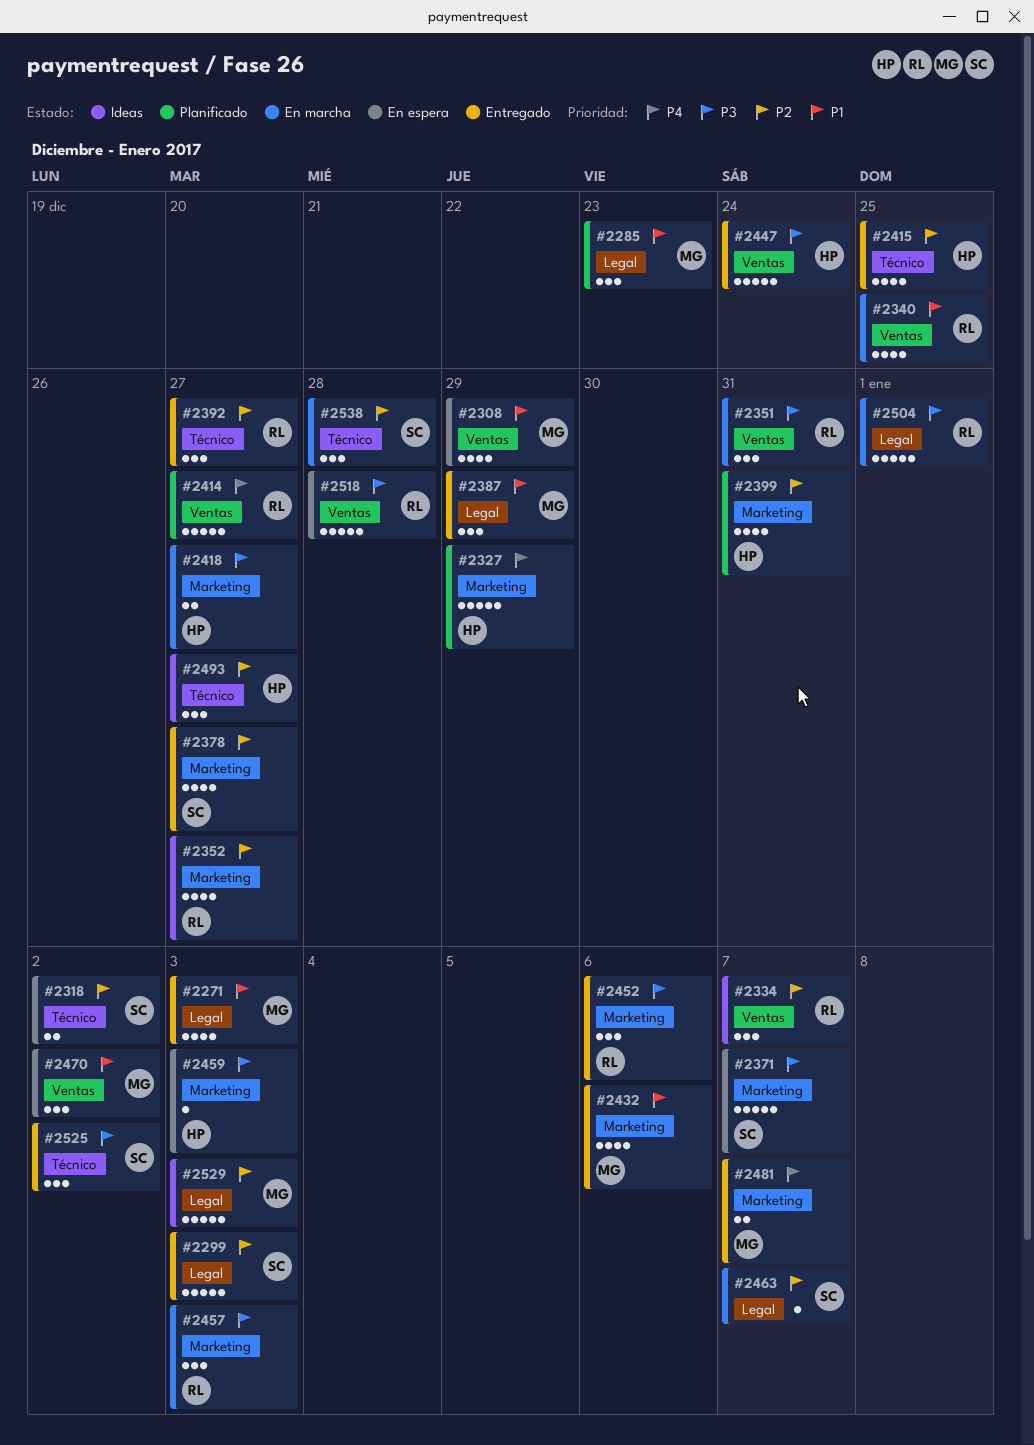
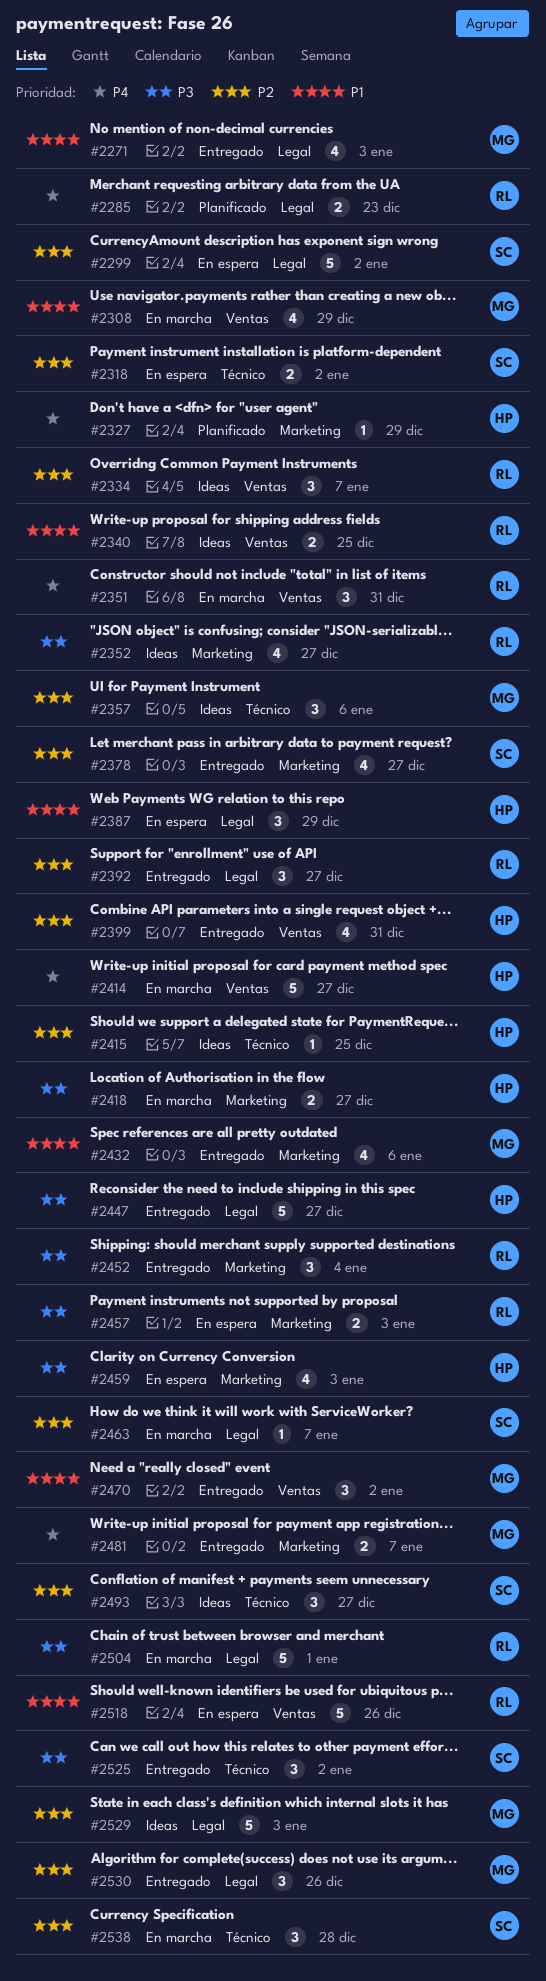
#2285, owner: MG -> RL
#2285, priority: P1 -> P4
#2285, estimate: 3 -> 2
#2299, status: Entregado -> En espera
#2299, due: Jan 3 -> Jan 2
#2308, status: En espera -> En marcha
#2327, estimate: 5 -> 1
#2340, status: En marcha -> Ideas
#2340, estimate: 4 -> 2
#2351, priority: P3 -> P4
#2352, priority: P2 -> P3
#2357: none -> present
#2371: present -> none
#2387, status: Entregado -> En espera
#2387, owner: MG -> HP
#2392, label: Técnico -> Legal
#2399, status: Planificado -> Entregado
#2399, label: Marketing -> Ventas
#2414, status: Planificado -> En marcha
#2414, owner: RL -> HP
#2415, status: Entregado -> Ideas
#2415, estimate: 4 -> 1
#2447, label: Ventas -> Legal
#2447, due: Dec 24 -> Dec 27
#2452, due: Jan 6 -> Jan 4
#2457, status: En marcha -> En espera
#2457, estimate: 3 -> 2
#2459, estimate: 1 -> 4
#2470, status: En espera -> Entregado
#2493, owner: HP -> SC
#2518, priority: P3 -> P1
#2518, due: Dec 28 -> Dec 26
#2530: none -> present

